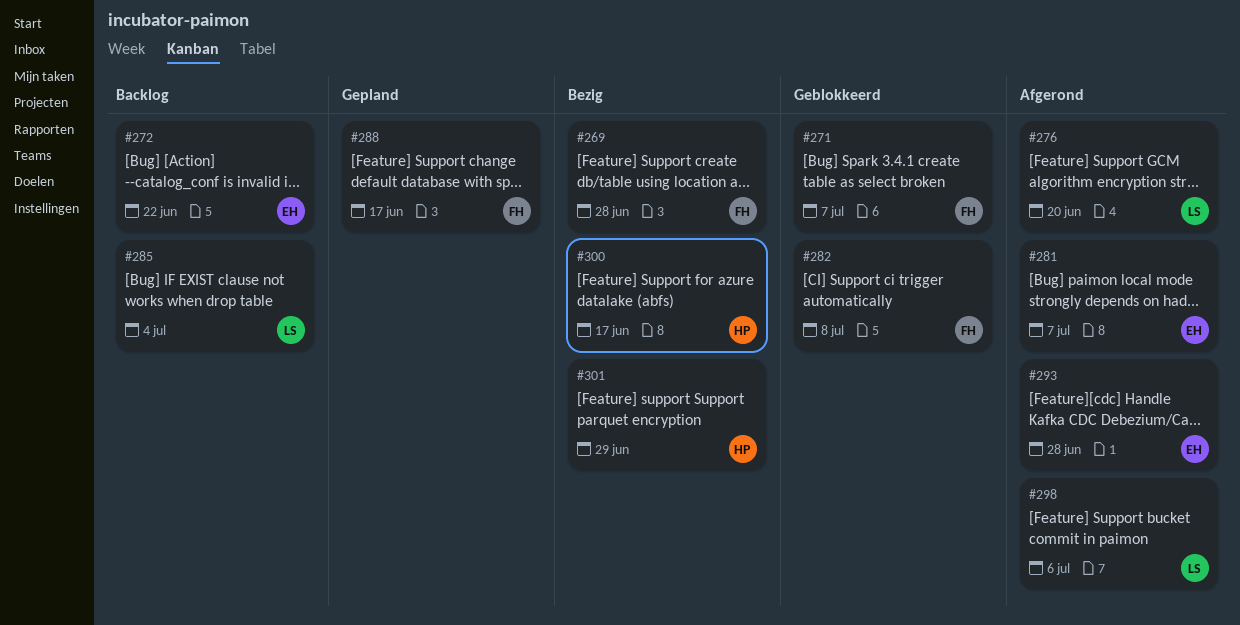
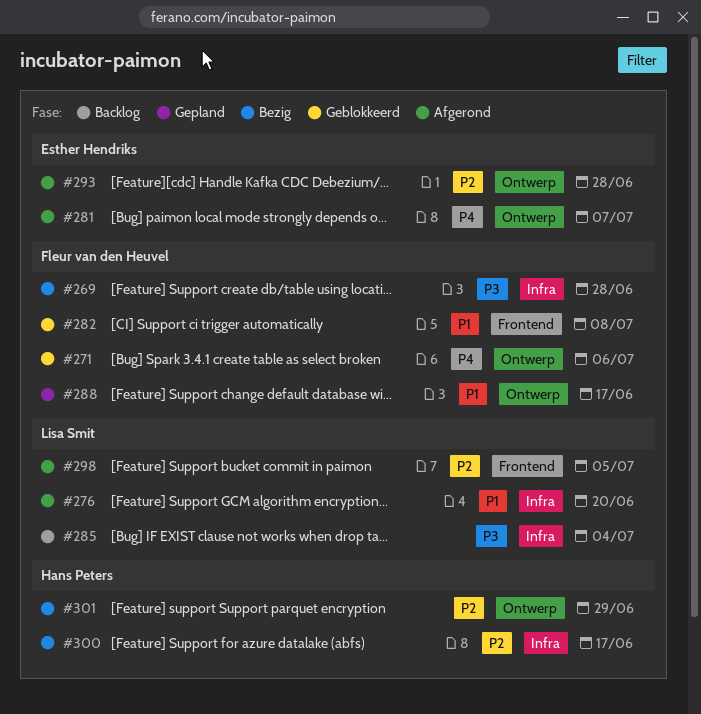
#271, due: Jul 7 -> Jul 6
#272: present -> none
#298, due: Jul 6 -> Jul 5

